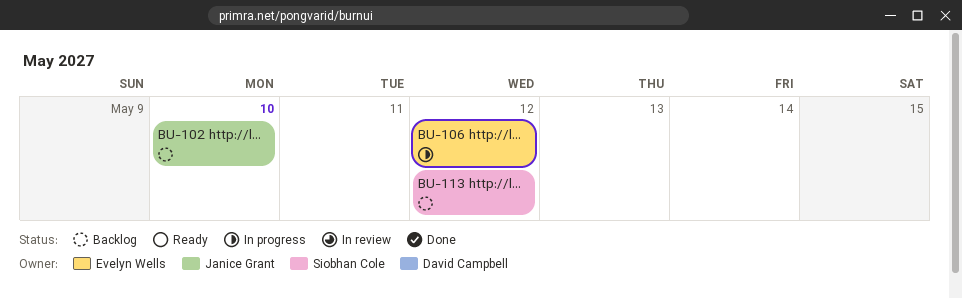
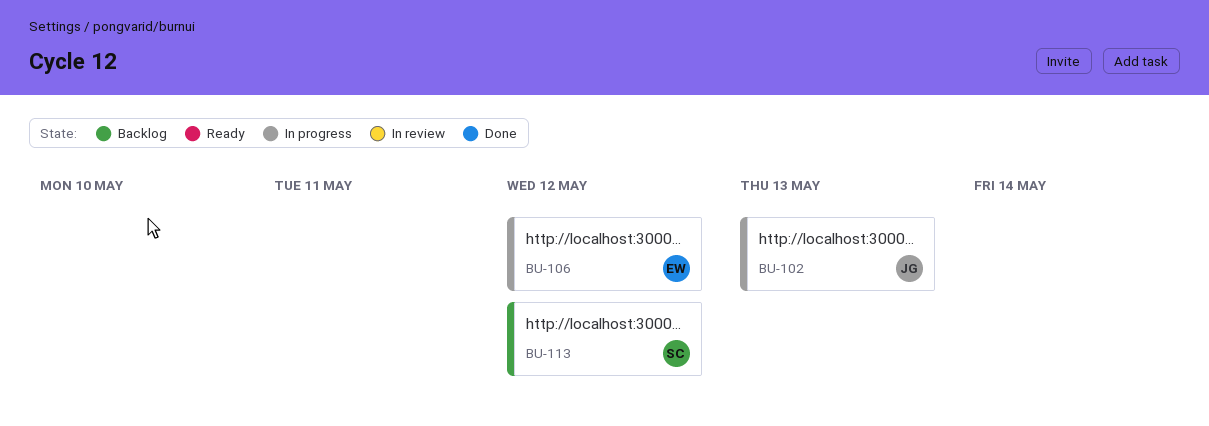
BU-102, status: Backlog -> In progress
BU-102, due: May 10 -> May 13

